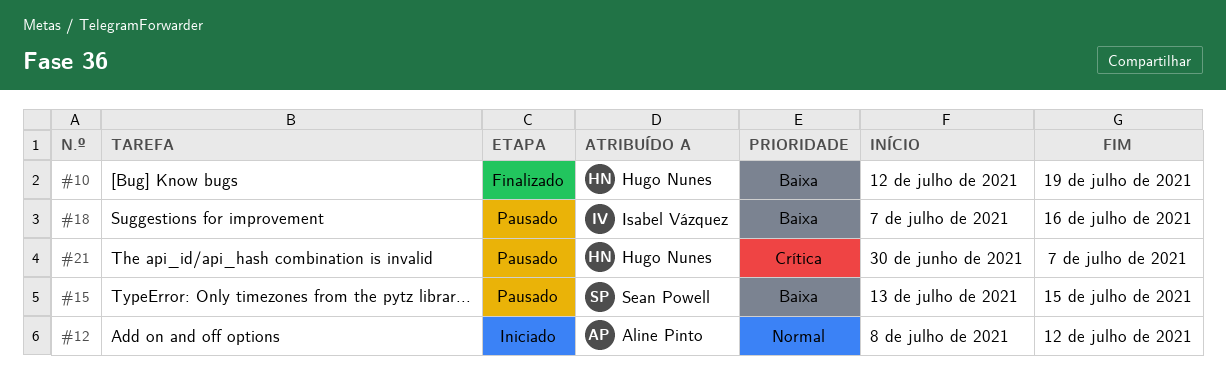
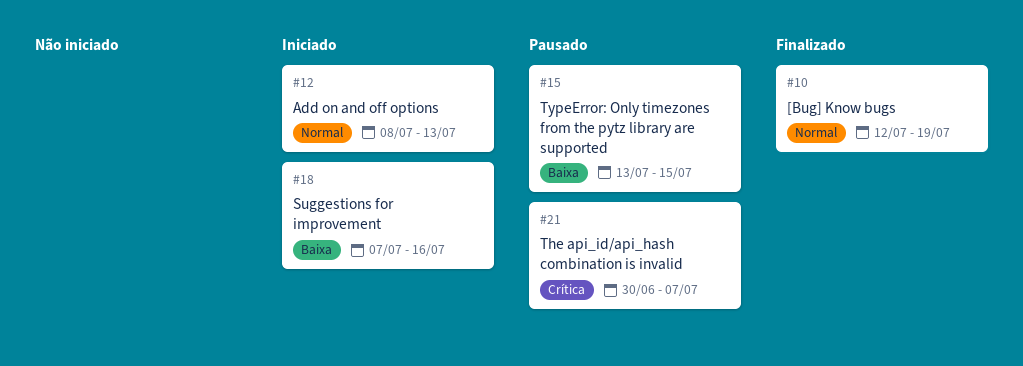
#10, priority: Baixa -> Normal
#12, due: Jul 12 -> Jul 13
#18, status: Pausado -> Iniciado

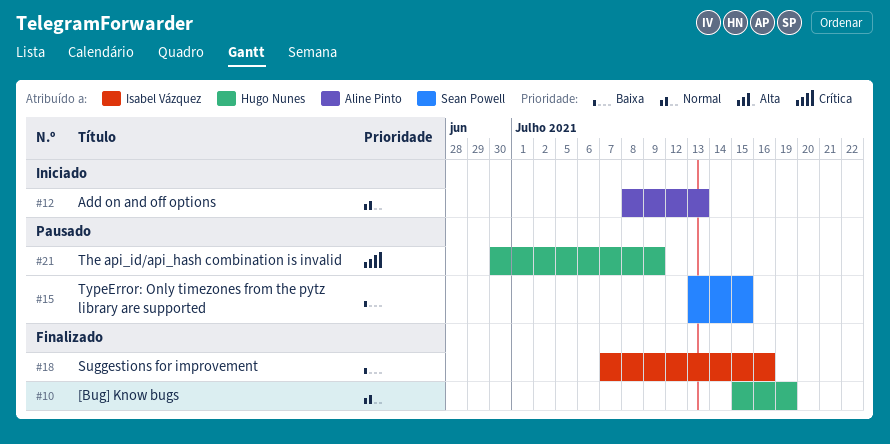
#10, start: Jul 12 -> Jul 15
#18, status: Iniciado -> Finalizado
#21, due: Jul 7 -> Jul 9

